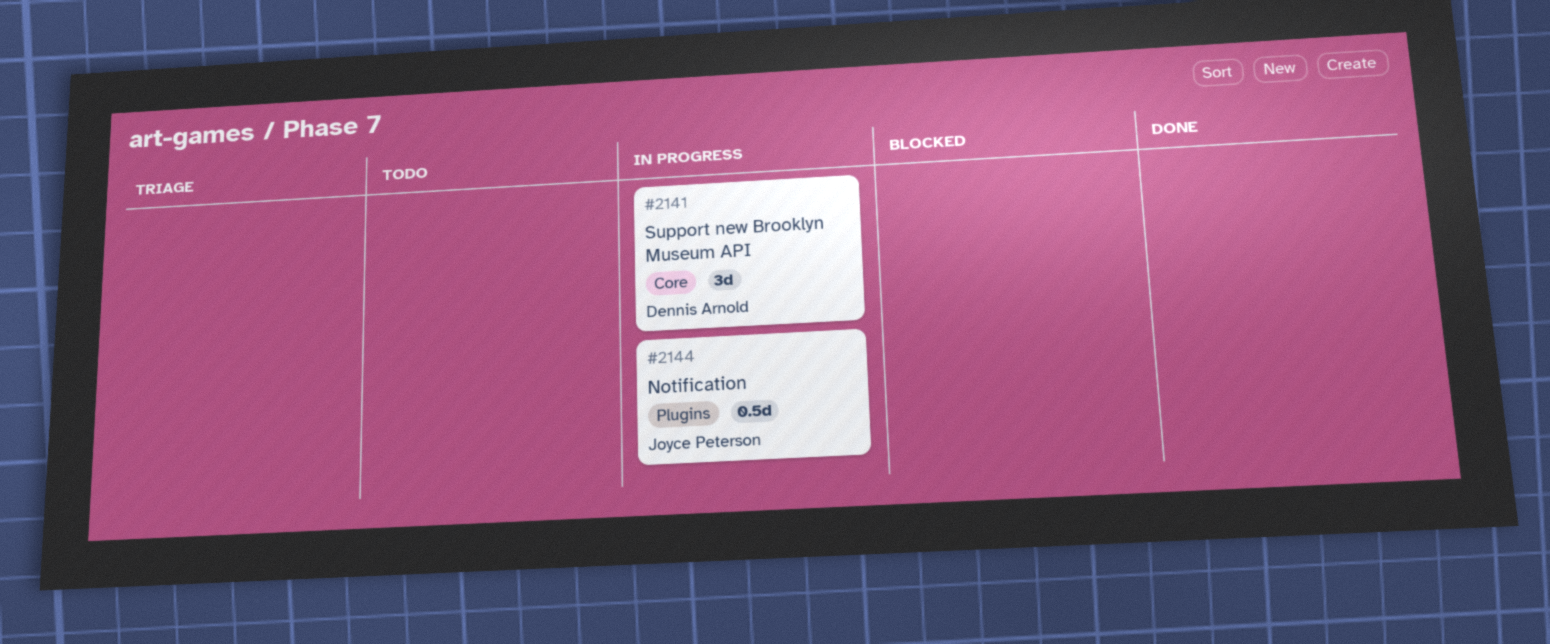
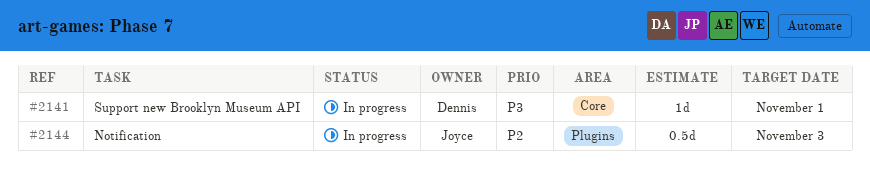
#2141, estimate: 3d -> 1d

